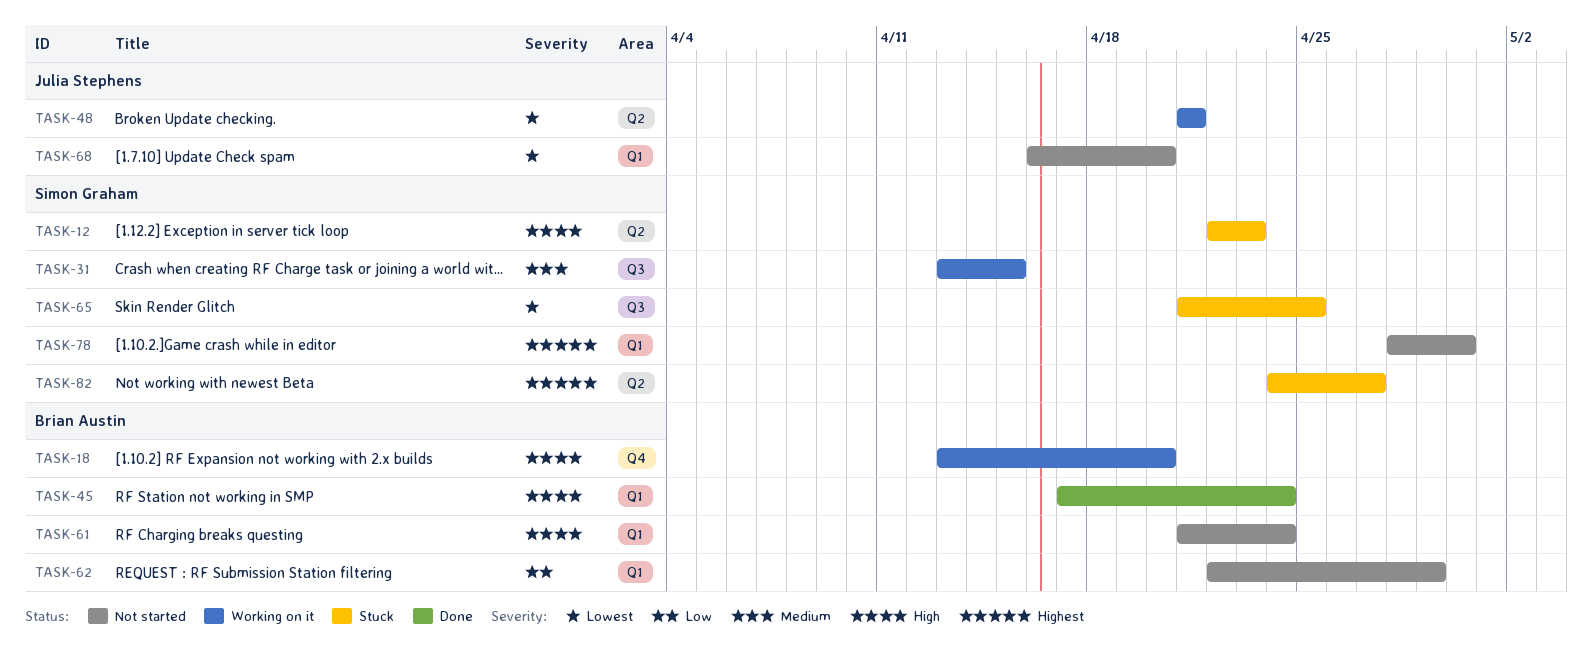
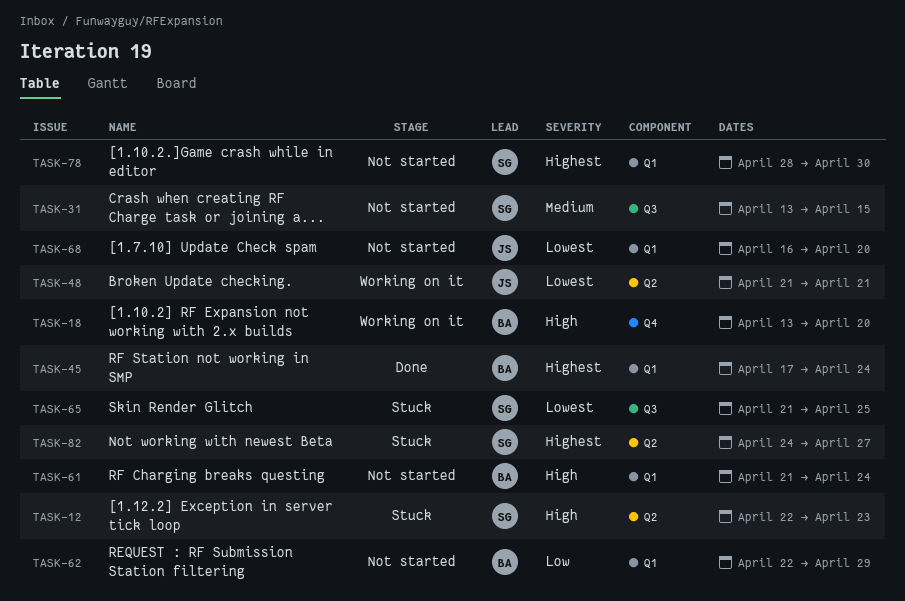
TASK-31, status: Working on it -> Not started
TASK-45, priority: High -> Highest

